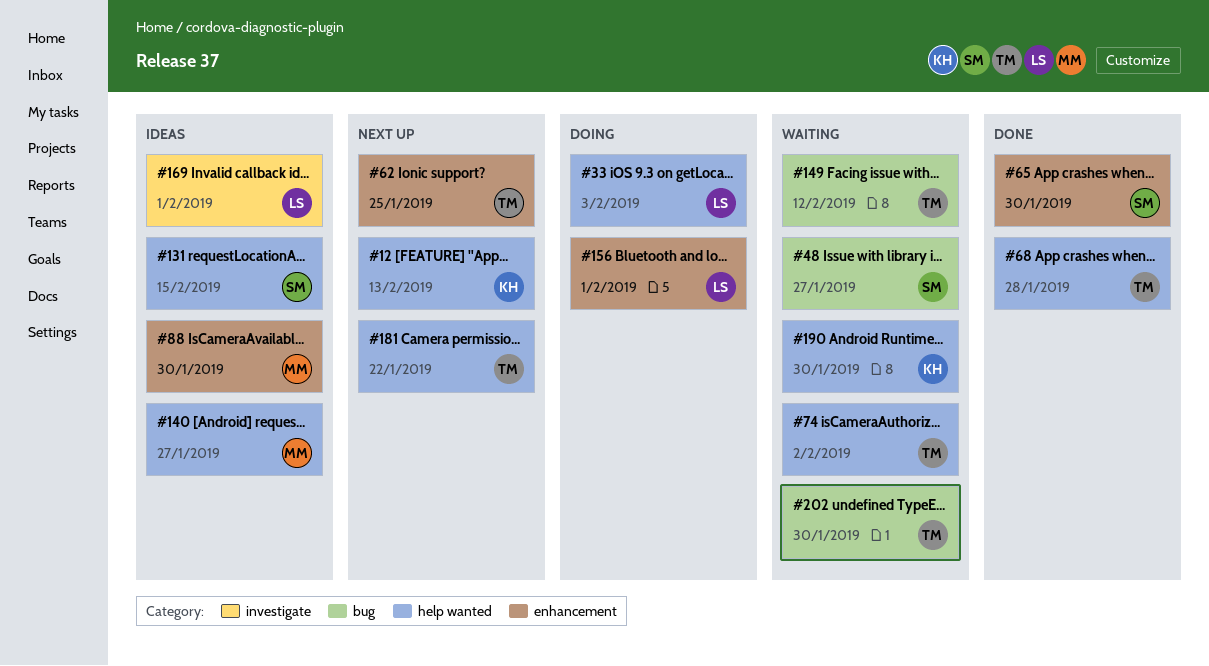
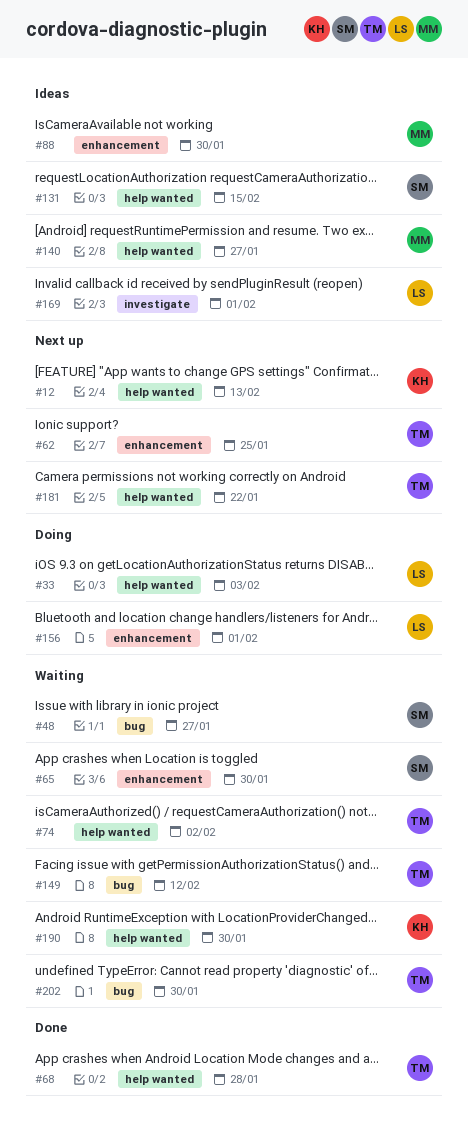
#65, status: Done -> Waiting

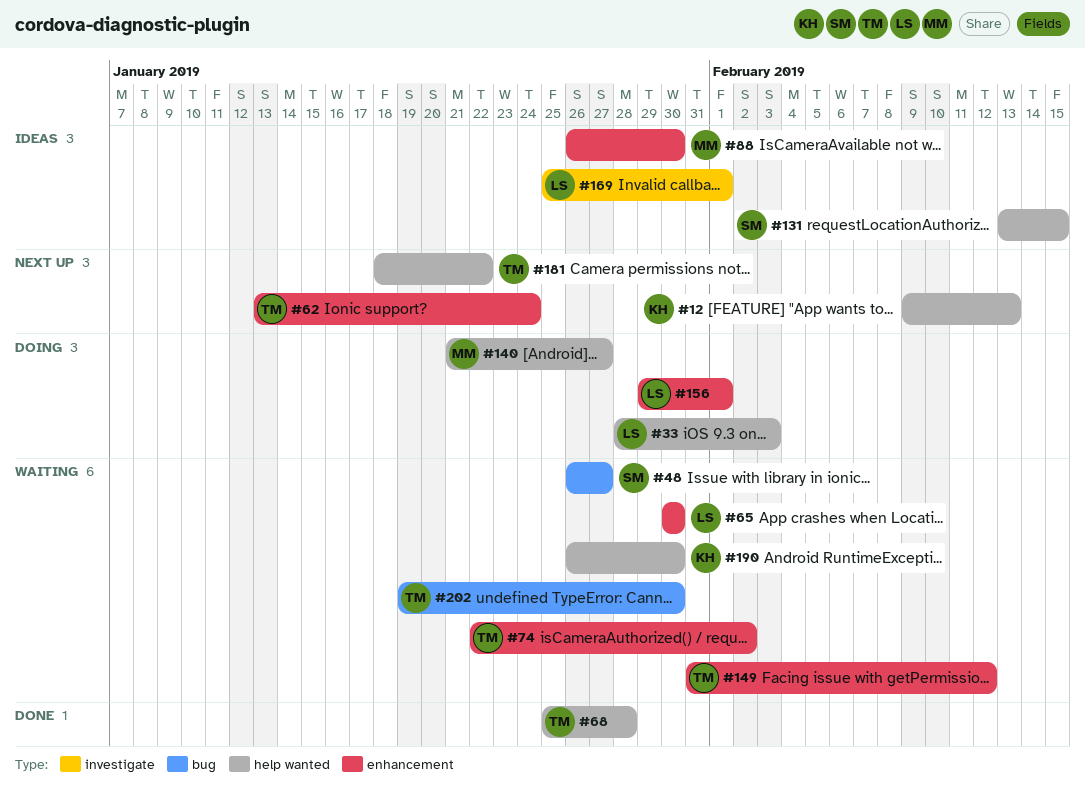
#62, due: Jan 25 -> Jan 24
#65, owner: SM -> LS
#74, label: help wanted -> enhancement
#140, status: Ideas -> Doing
#149, label: bug -> enhancement

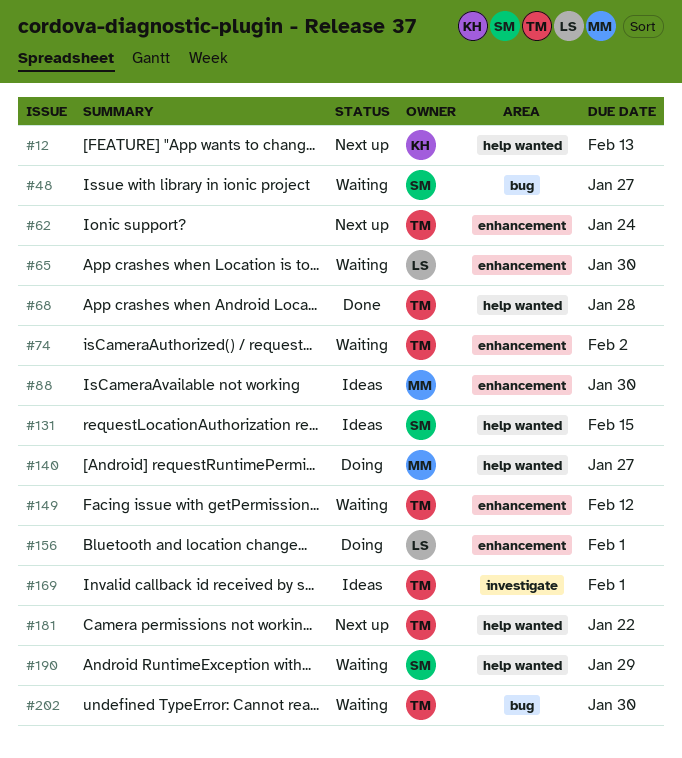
#33: present -> none
#169, owner: LS -> TM
#190, owner: KH -> SM
#190, due: Jan 30 -> Jan 29

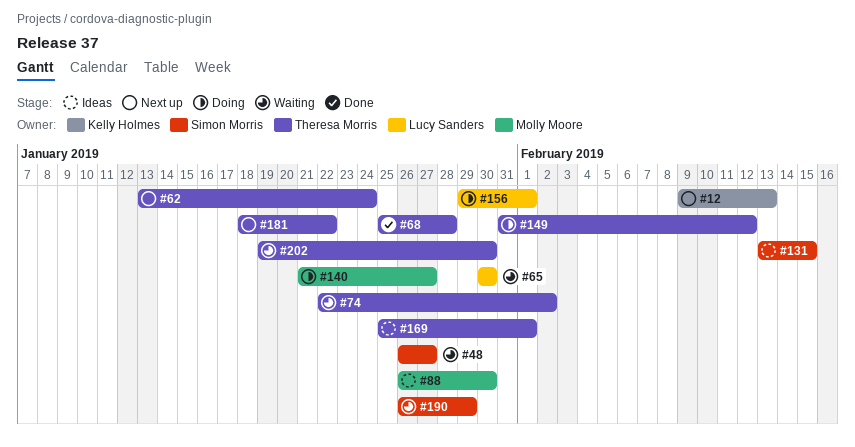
#149, status: Waiting -> Doing

